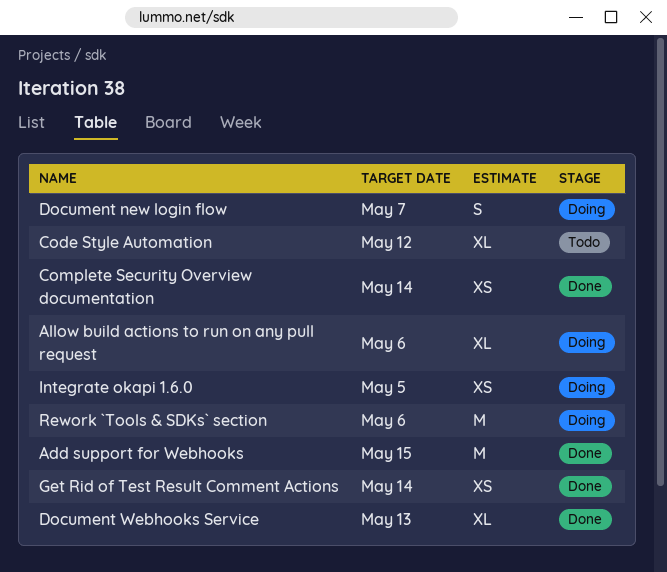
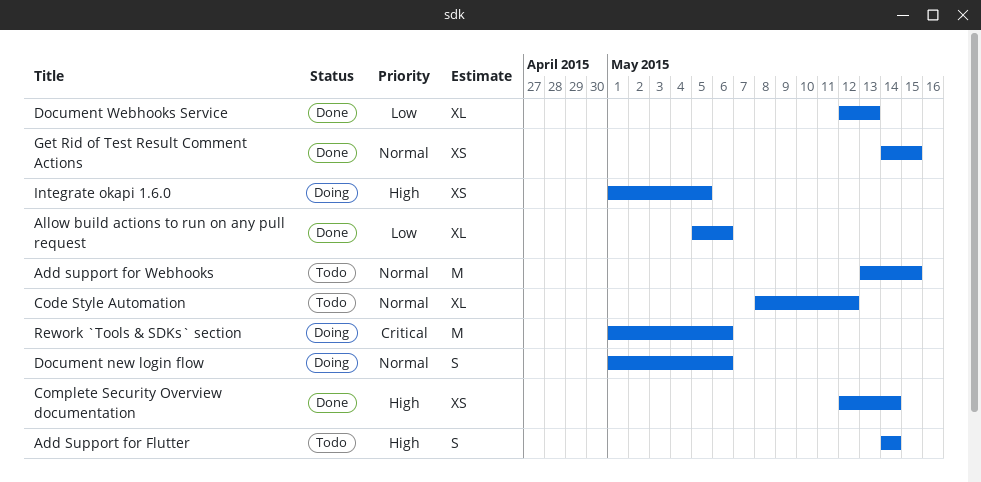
Add Support for Flutter: none -> present
Add support for Webhooks, status: Done -> Todo
Allow build actions to run on any pull request, status: Doing -> Done
Document new login flow, due: May 7 -> May 6
Get Rid of Test Result Comment Actions, due: May 14 -> May 15

